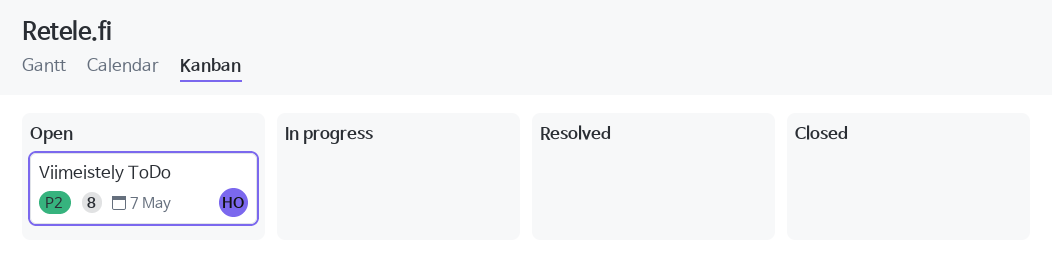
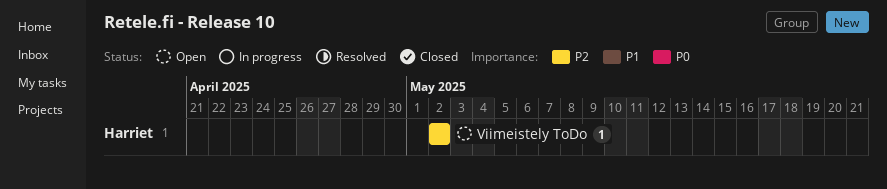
Viimeistely ToDo, estimate: 8 -> 1
Viimeistely ToDo, due: May 7 -> May 2

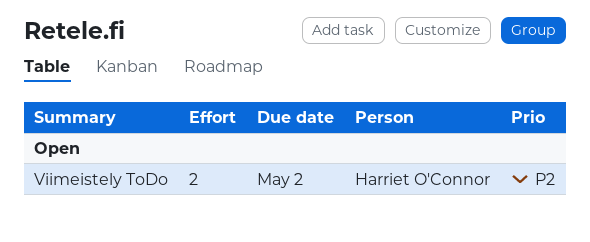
Viimeistely ToDo, estimate: 1 -> 2

